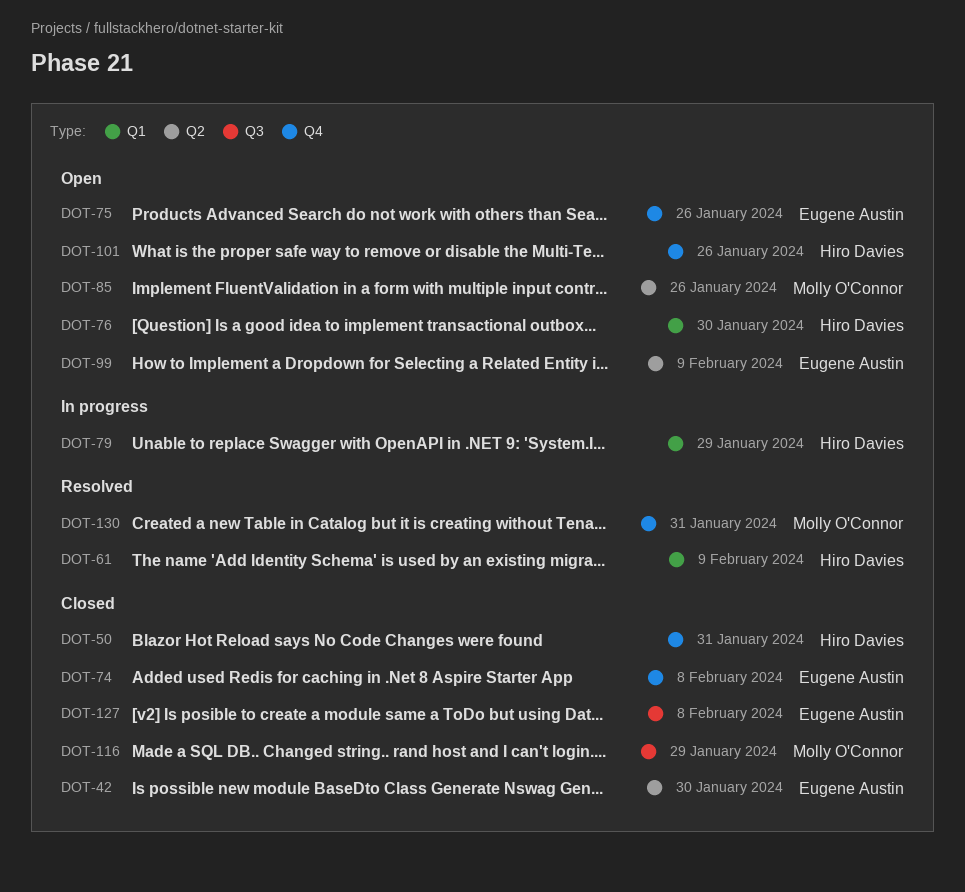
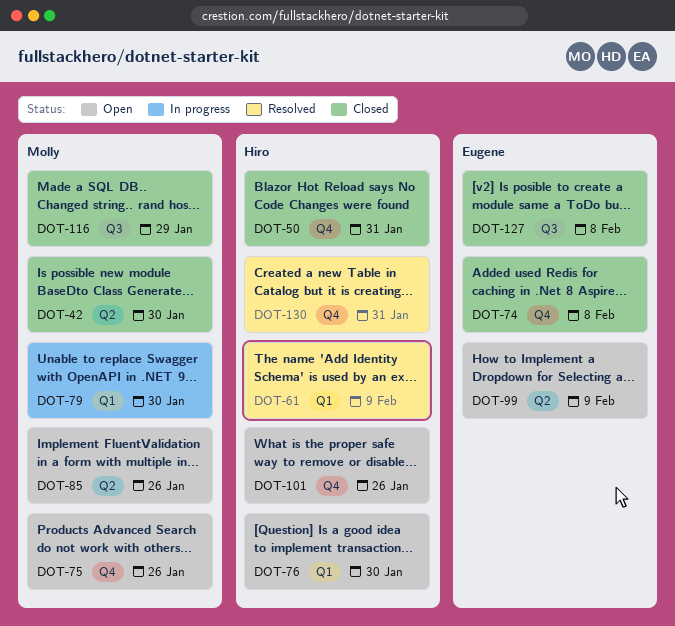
DOT-42, owner: Eugene Austin -> Molly O'Connor
DOT-75, owner: Eugene Austin -> Molly O'Connor
DOT-79, owner: Hiro Davies -> Molly O'Connor
DOT-79, due: Jan 29 -> Jan 30
DOT-130, owner: Molly O'Connor -> Hiro Davies

